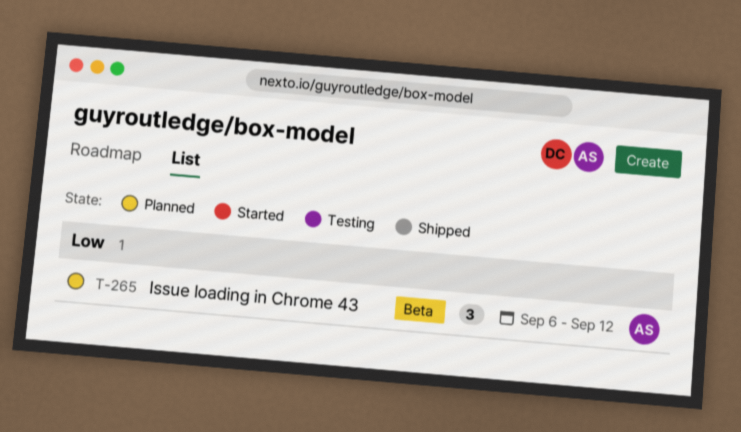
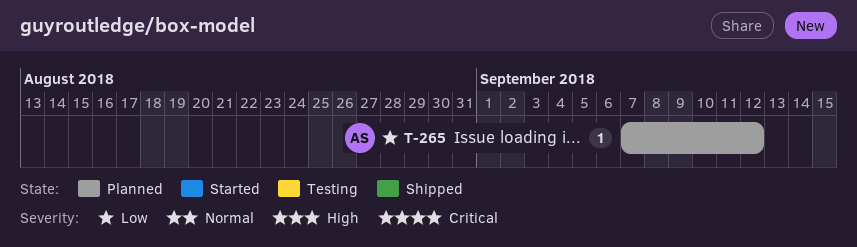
T-265, estimate: 3 -> 1
T-265, start: Sep 6 -> Sep 7

